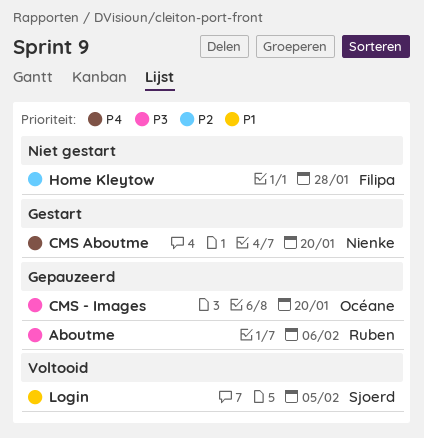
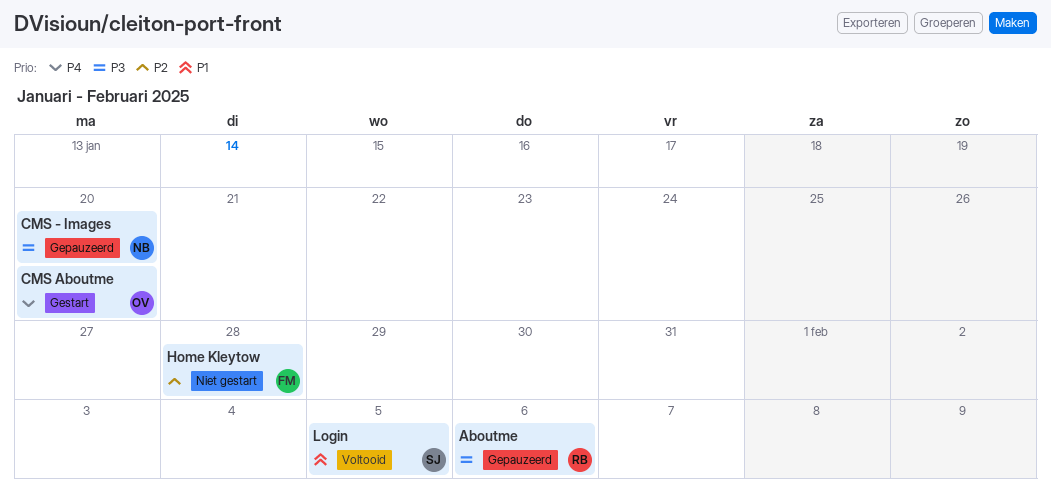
CMS - Images, owner: Océane -> Nienke
CMS Aboutme, owner: Nienke -> Océane

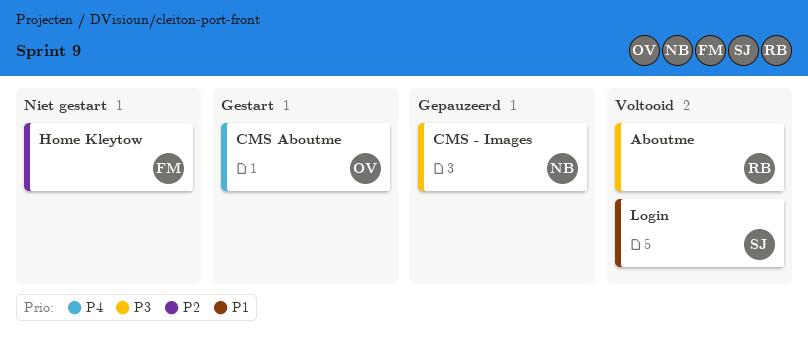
Aboutme, status: Gepauzeerd -> Voltooid

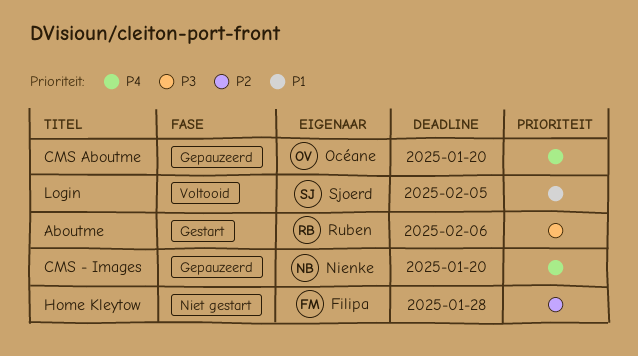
Aboutme, status: Voltooid -> Gestart
CMS - Images, priority: P3 -> P4
CMS Aboutme, status: Gestart -> Gepauzeerd

